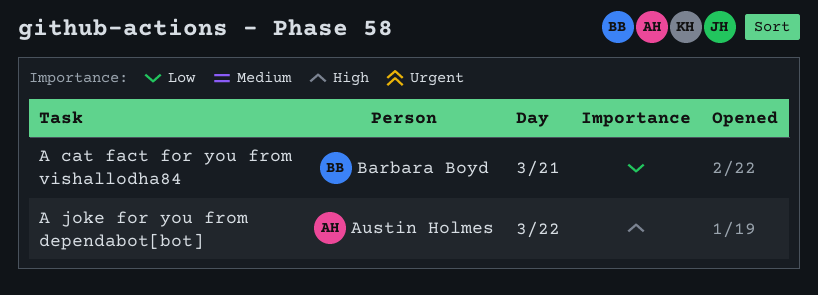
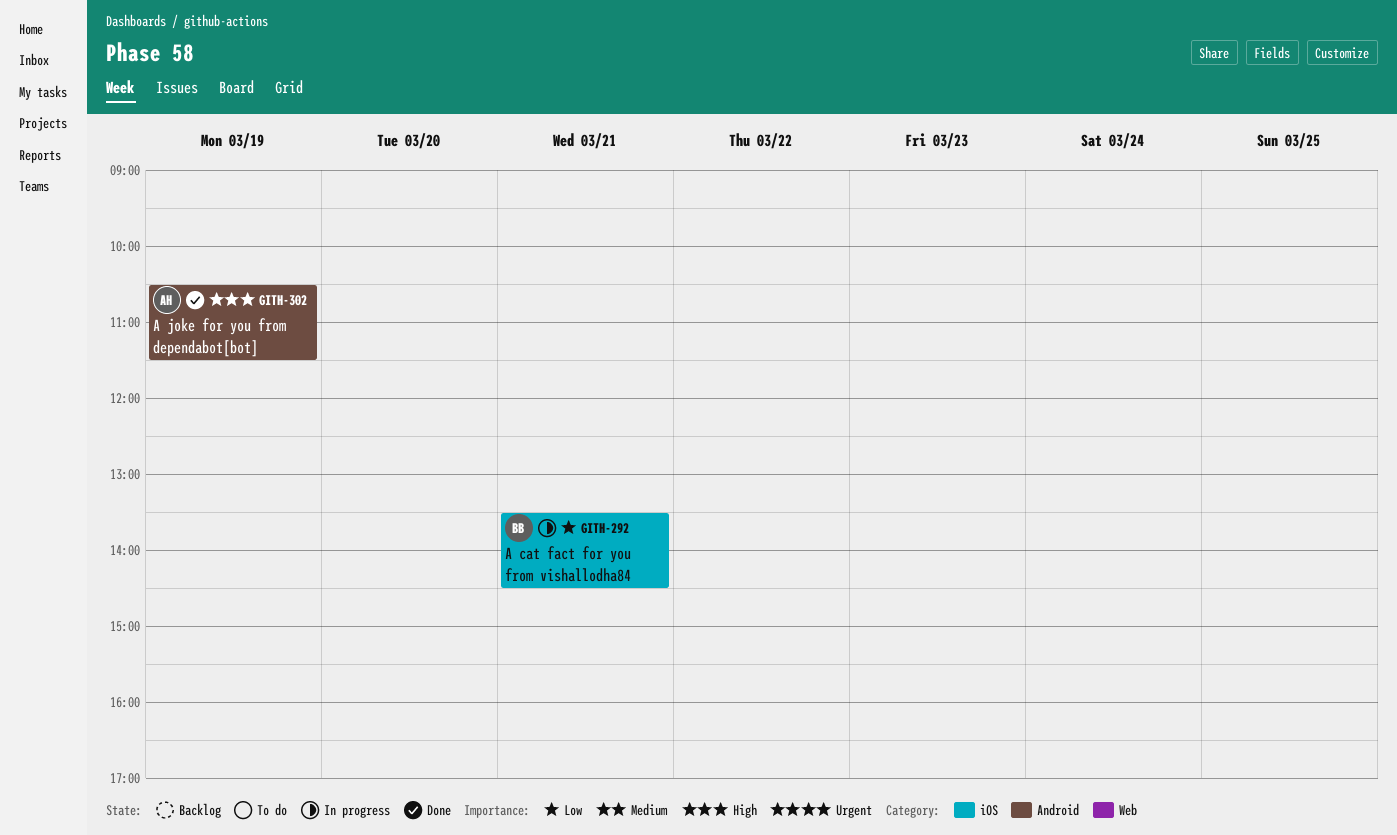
A joke for you from dependabot[bot], day: Mar 22 -> Mar 19

